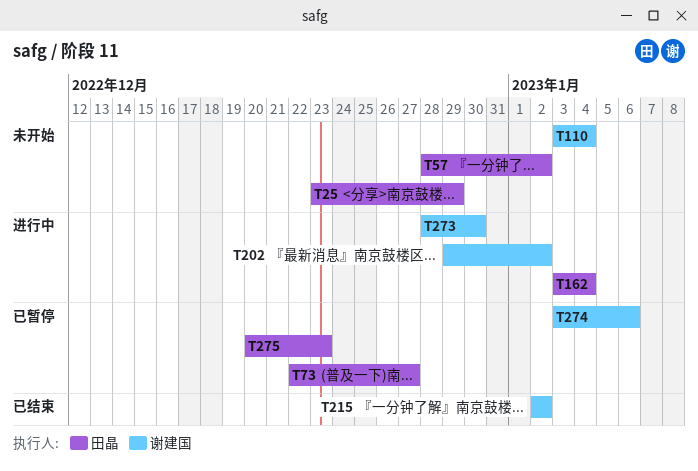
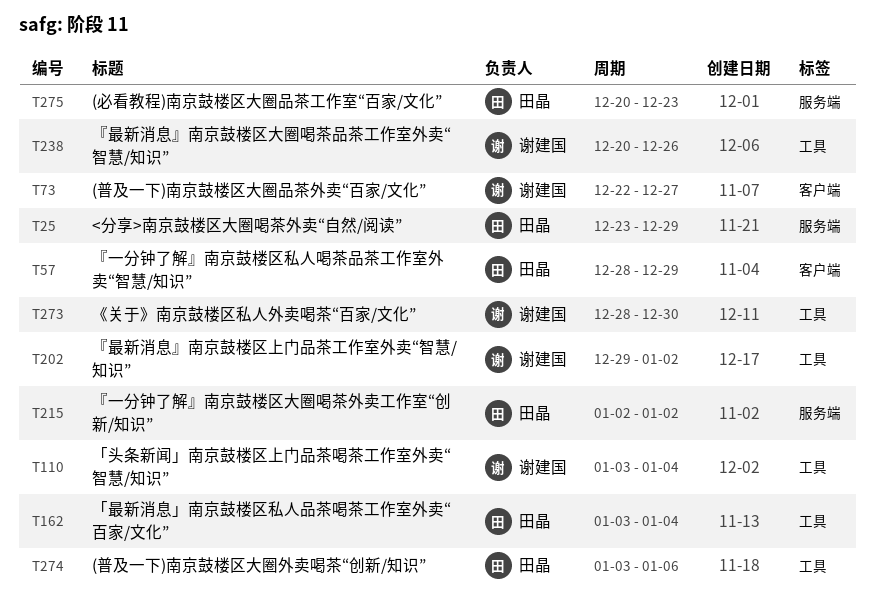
T57, due: Jan 2 -> Dec 29
T73, owner: 田晶 -> 谢建国
T215, owner: 谢建国 -> 田晶
T238: none -> present
T274, owner: 谢建国 -> 田晶

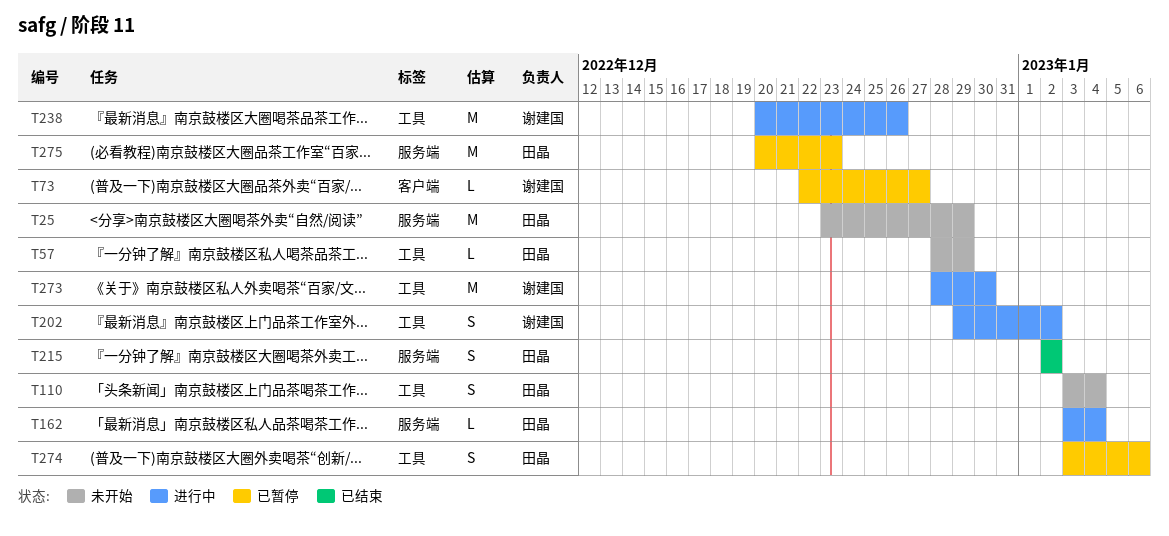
T57, label: 客户端 -> 工具
T110, owner: 谢建国 -> 田晶
T162, label: 工具 -> 服务端

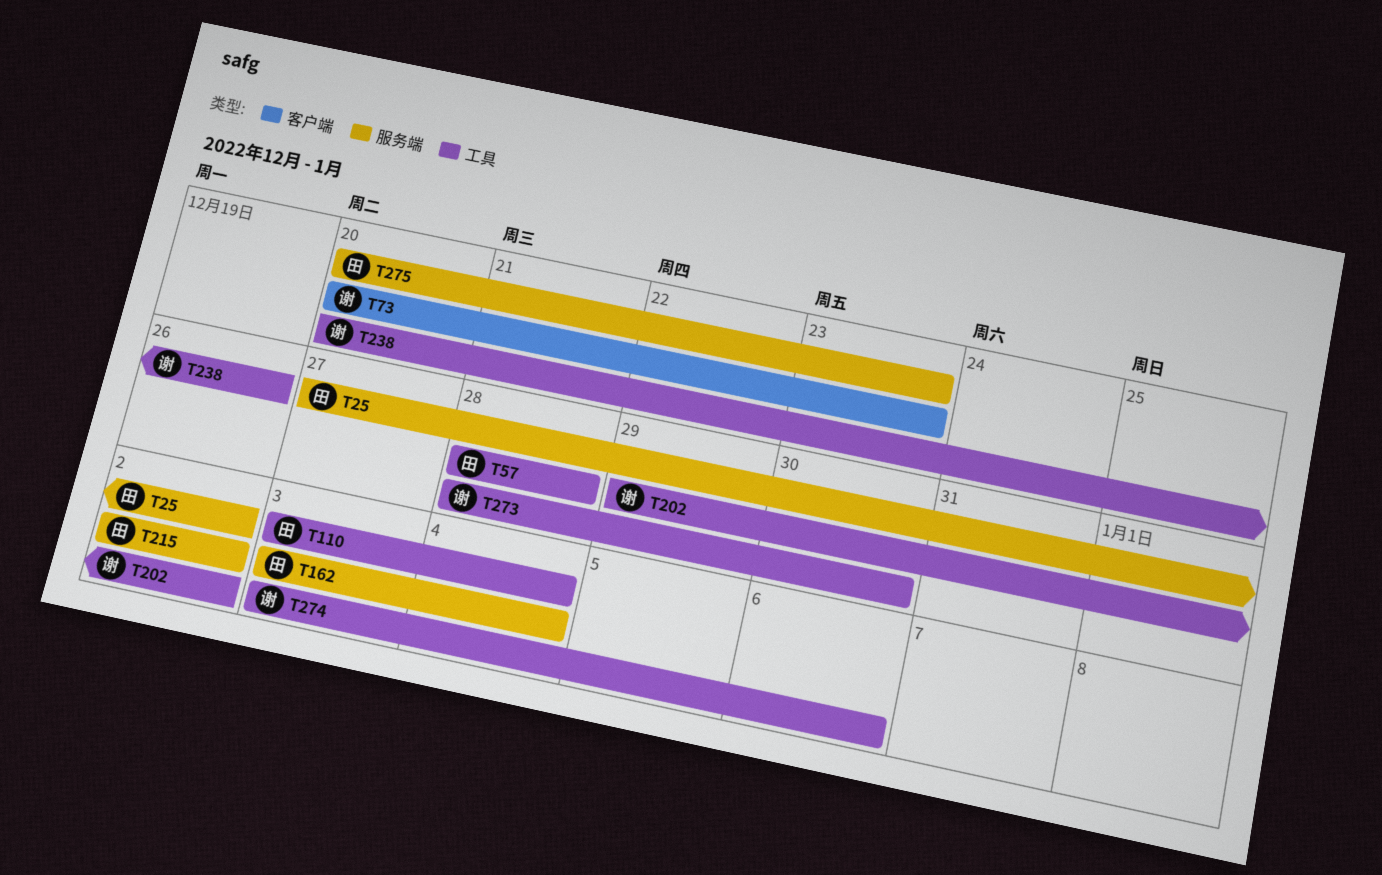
T25, start: Dec 23 -> Dec 27
T25, due: Dec 29 -> Jan 2
T57, due: Dec 29 -> Dec 28
T73, start: Dec 22 -> Dec 20
T73, due: Dec 27 -> Dec 23
T274, owner: 田晶 -> 谢建国

